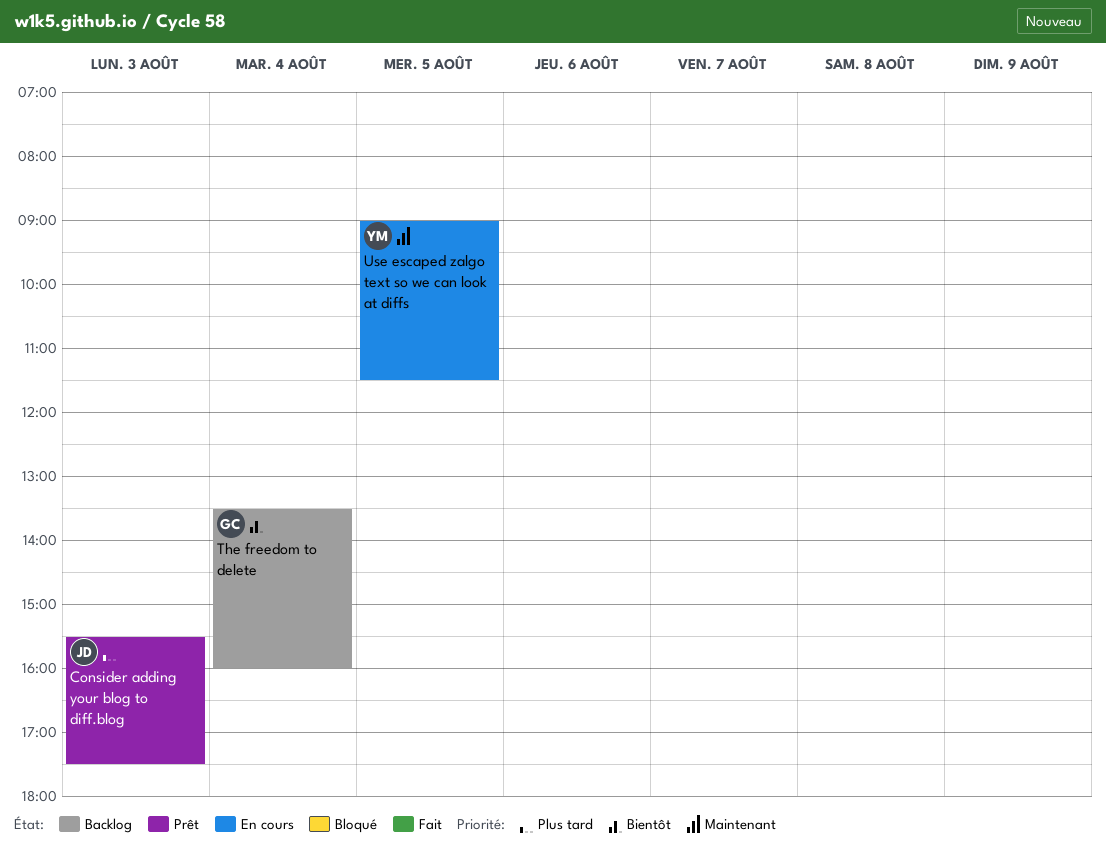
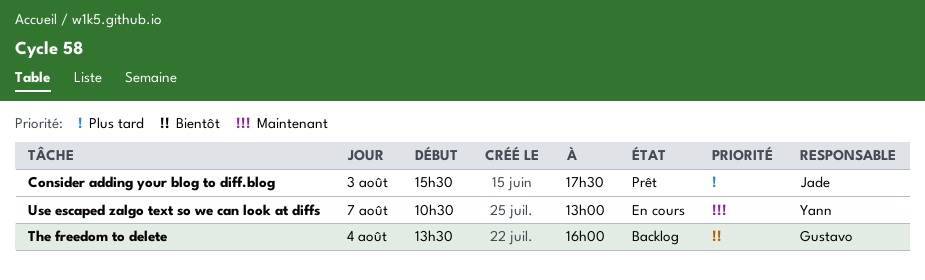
Use escaped zalgo text so we can look at diffs, day: Aug 5 -> Aug 7
Use escaped zalgo text so we can look at diffs, begins: 09:00 -> 10:30
Use escaped zalgo text so we can look at diffs, ends: 11:30 -> 13:00

